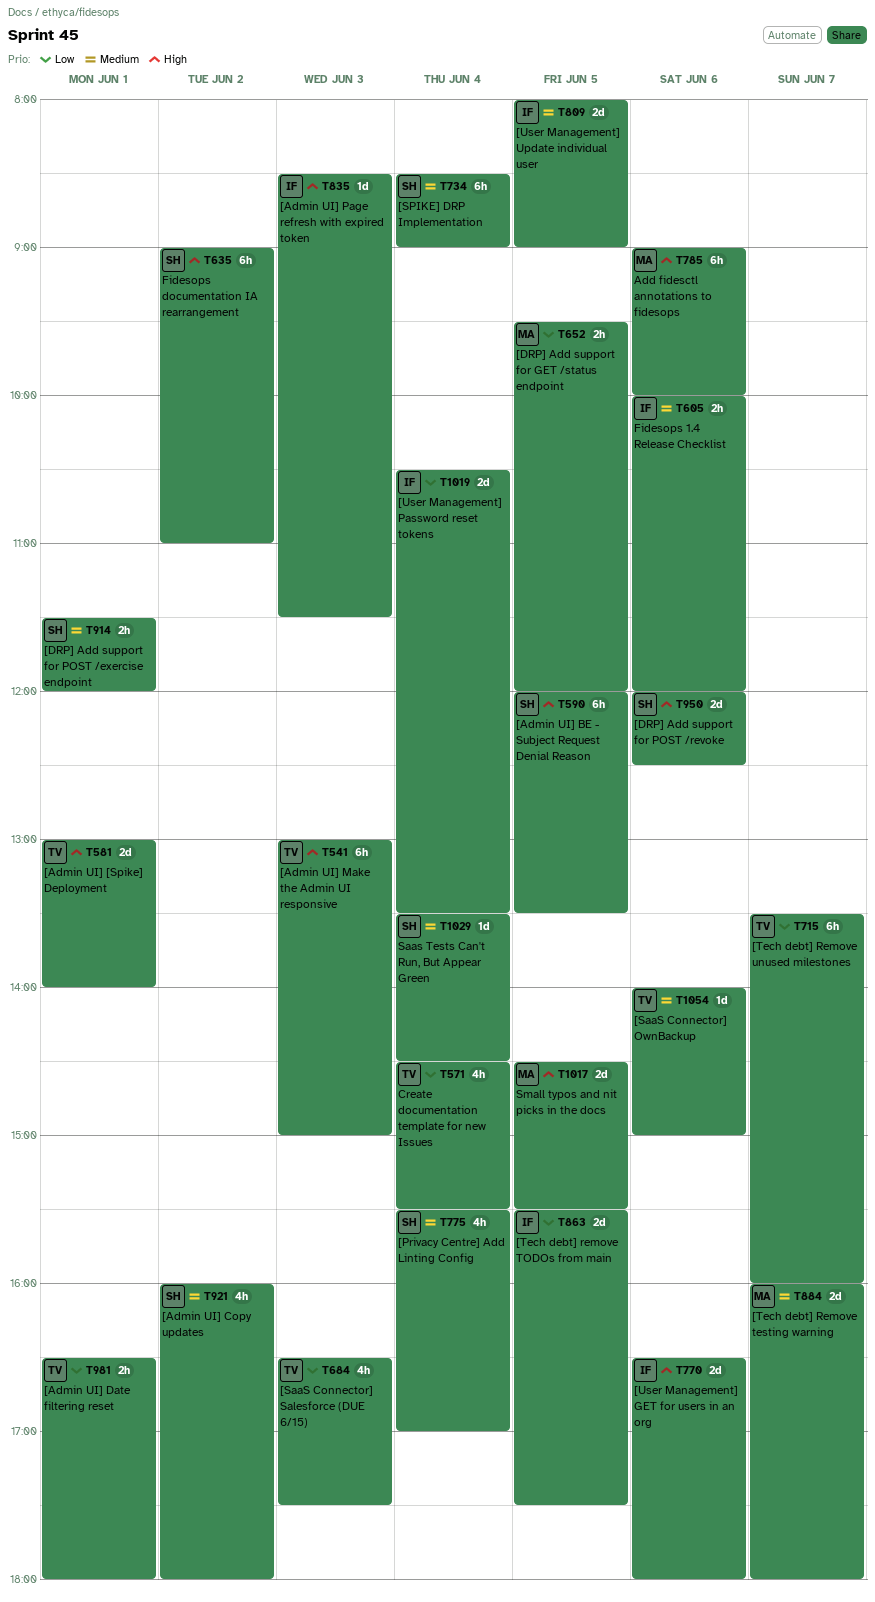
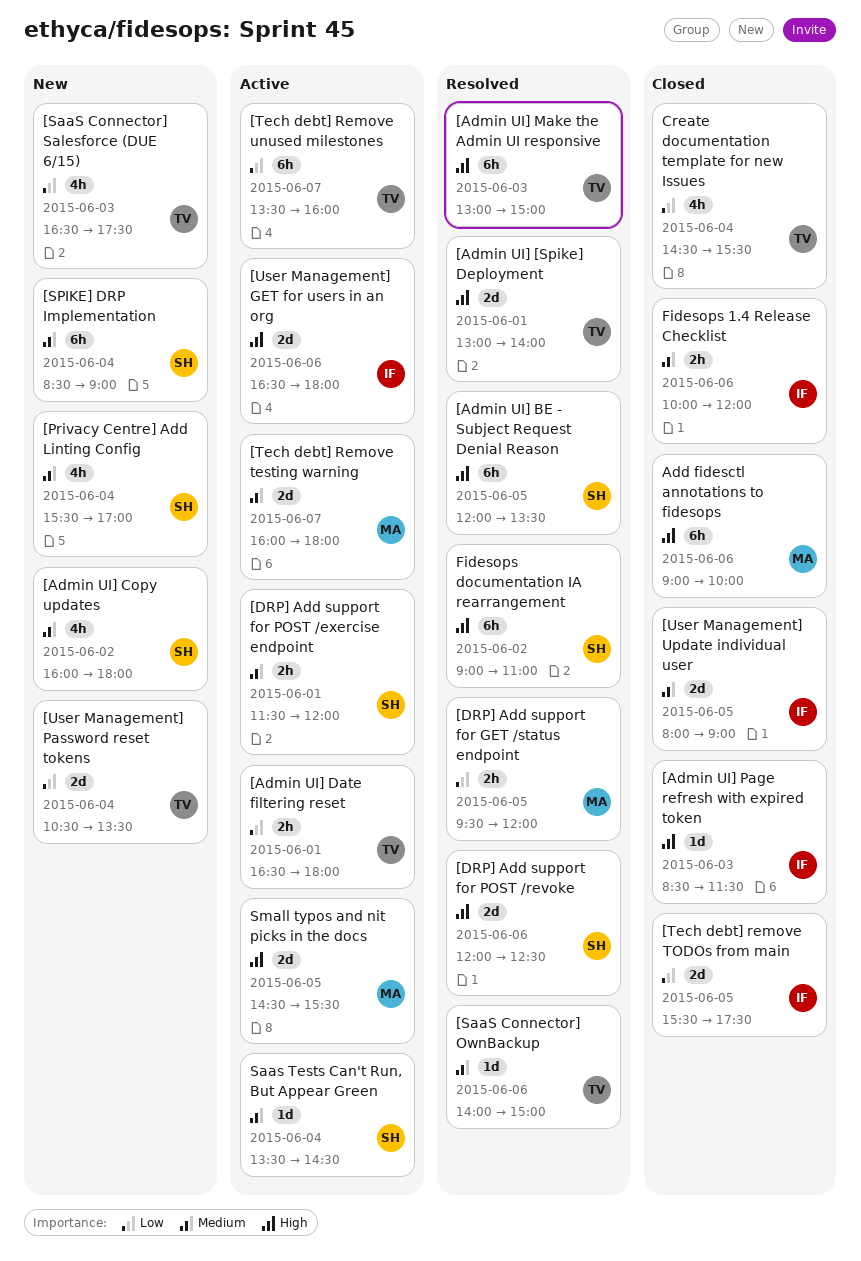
[User Management] Password reset tokens, owner: IF -> TV

